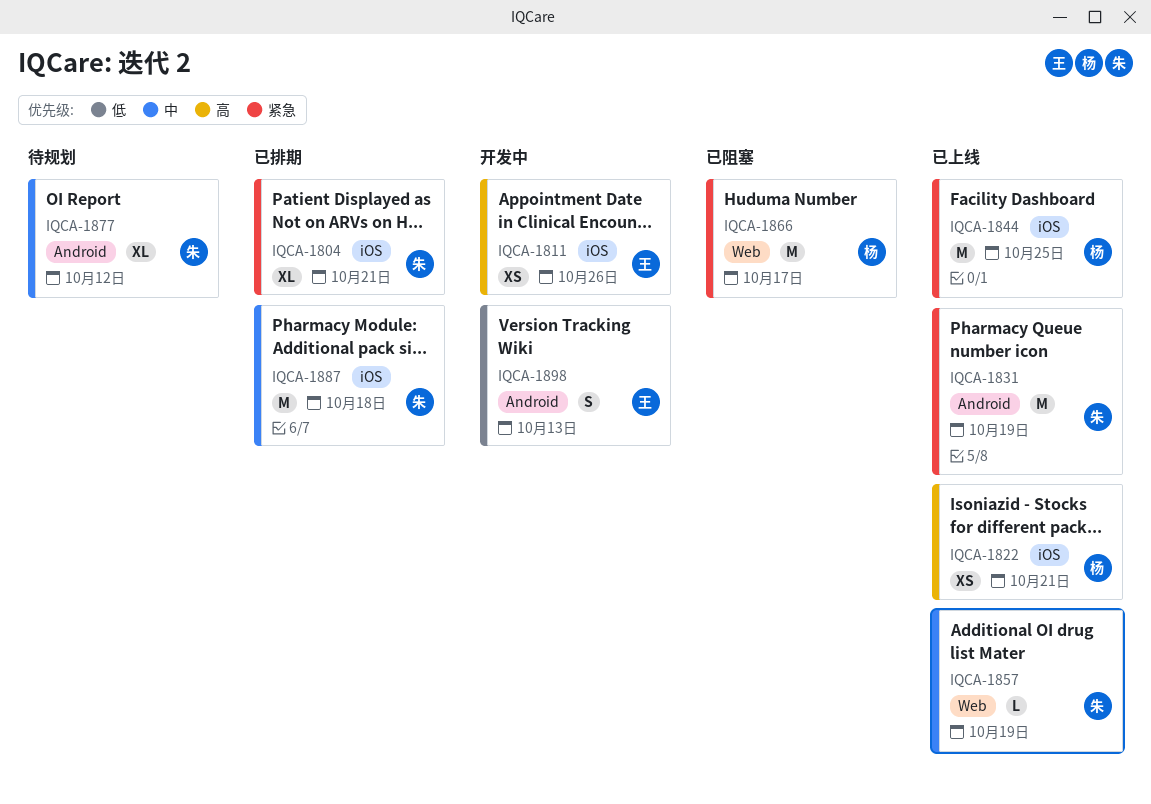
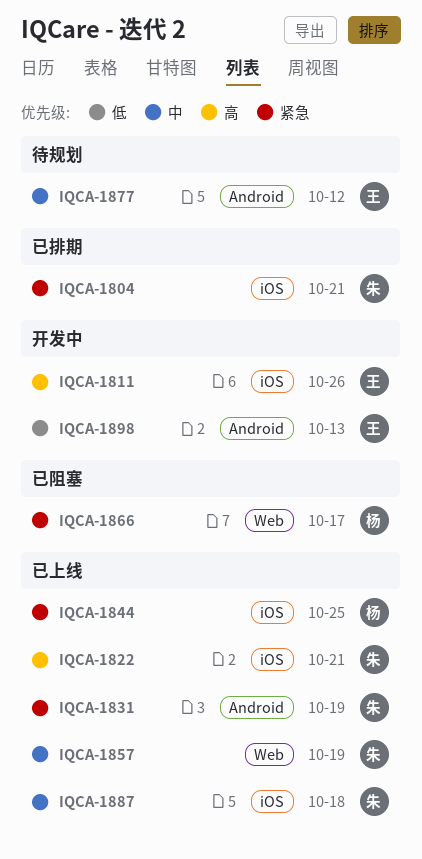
IQCA-1822, owner: 杨 -> 朱
IQCA-1877, owner: 朱 -> 王
IQCA-1887, status: 已排期 -> 已上线

